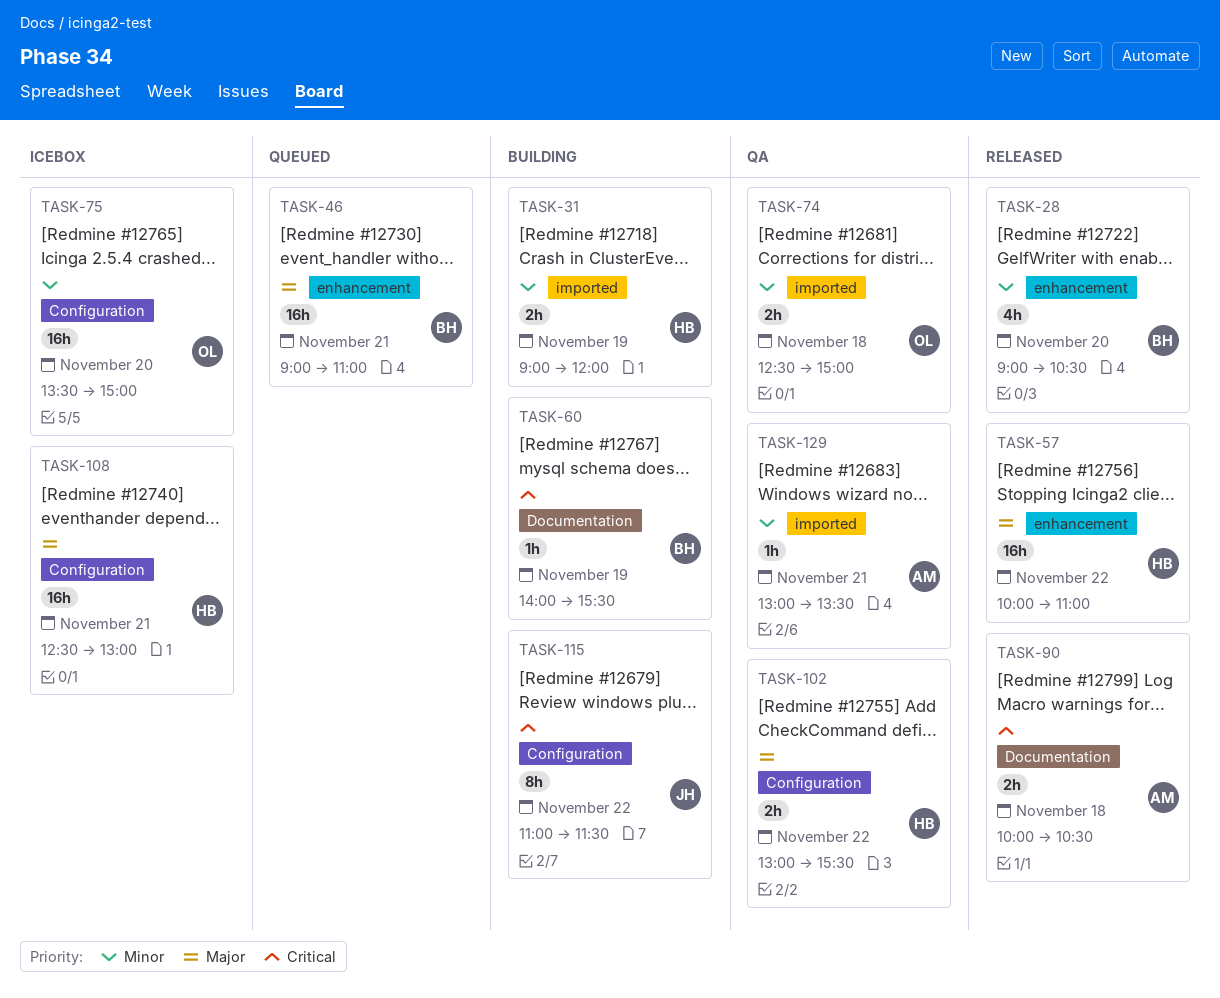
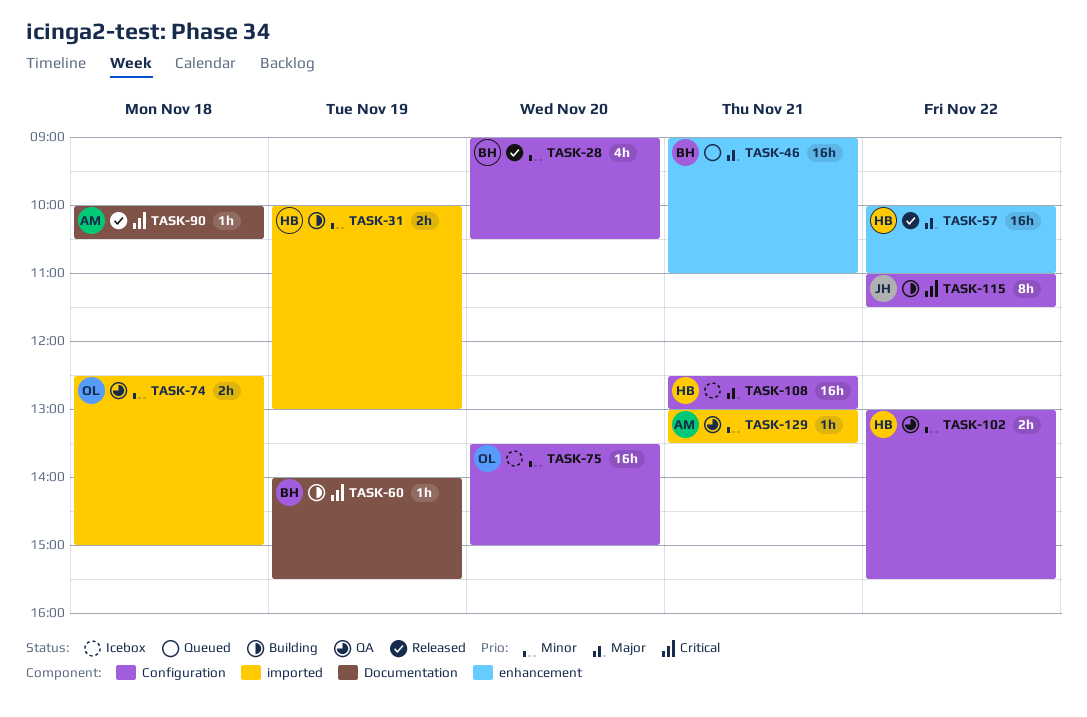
TASK-28, label: enhancement -> Configuration
TASK-31, begins: 09:00 -> 10:00
TASK-31, ends: 12:00 -> 13:00
TASK-90, estimate: 2h -> 1h
TASK-102, priority: Major -> Minor

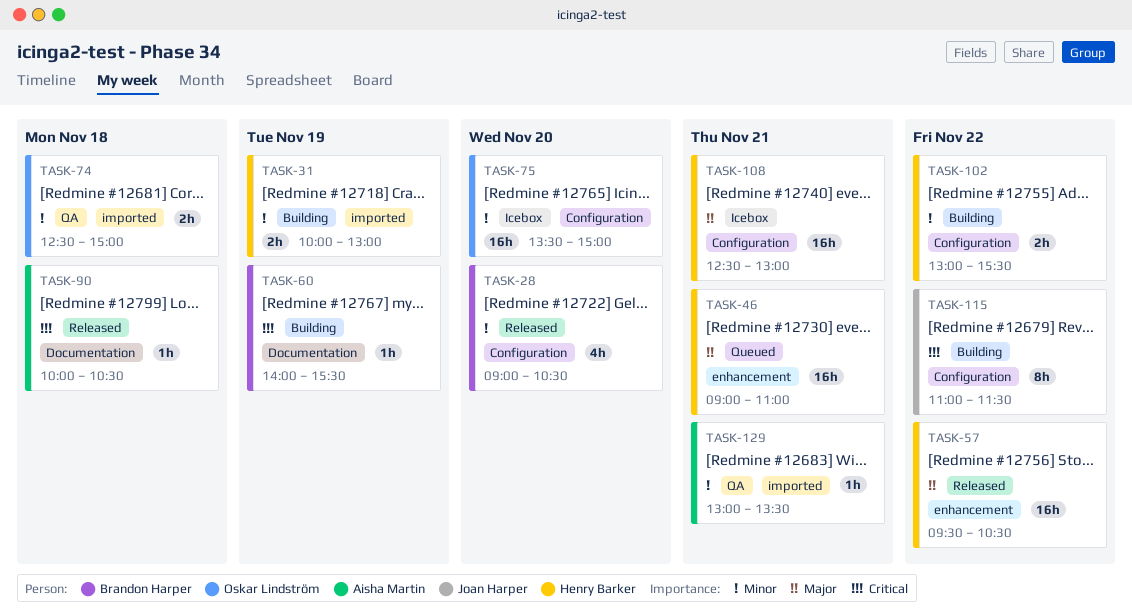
TASK-46, owner: Brandon Harper -> Henry Barker
TASK-57, begins: 10:00 -> 09:30
TASK-57, ends: 11:00 -> 10:30
TASK-102, status: QA -> Building

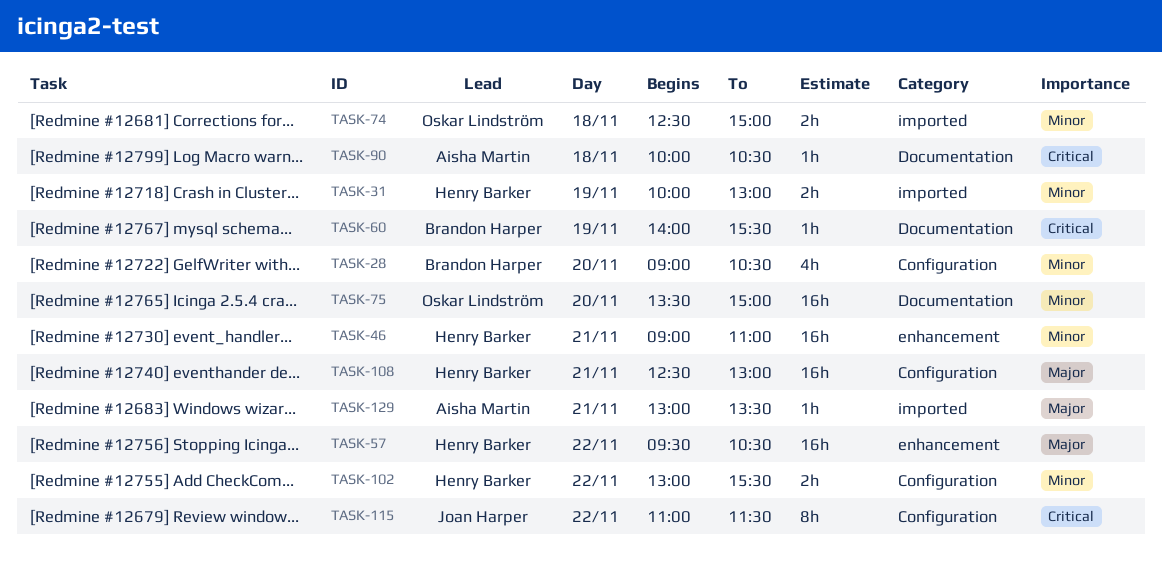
TASK-46, priority: Major -> Minor
TASK-75, label: Configuration -> Documentation
TASK-129, priority: Minor -> Major

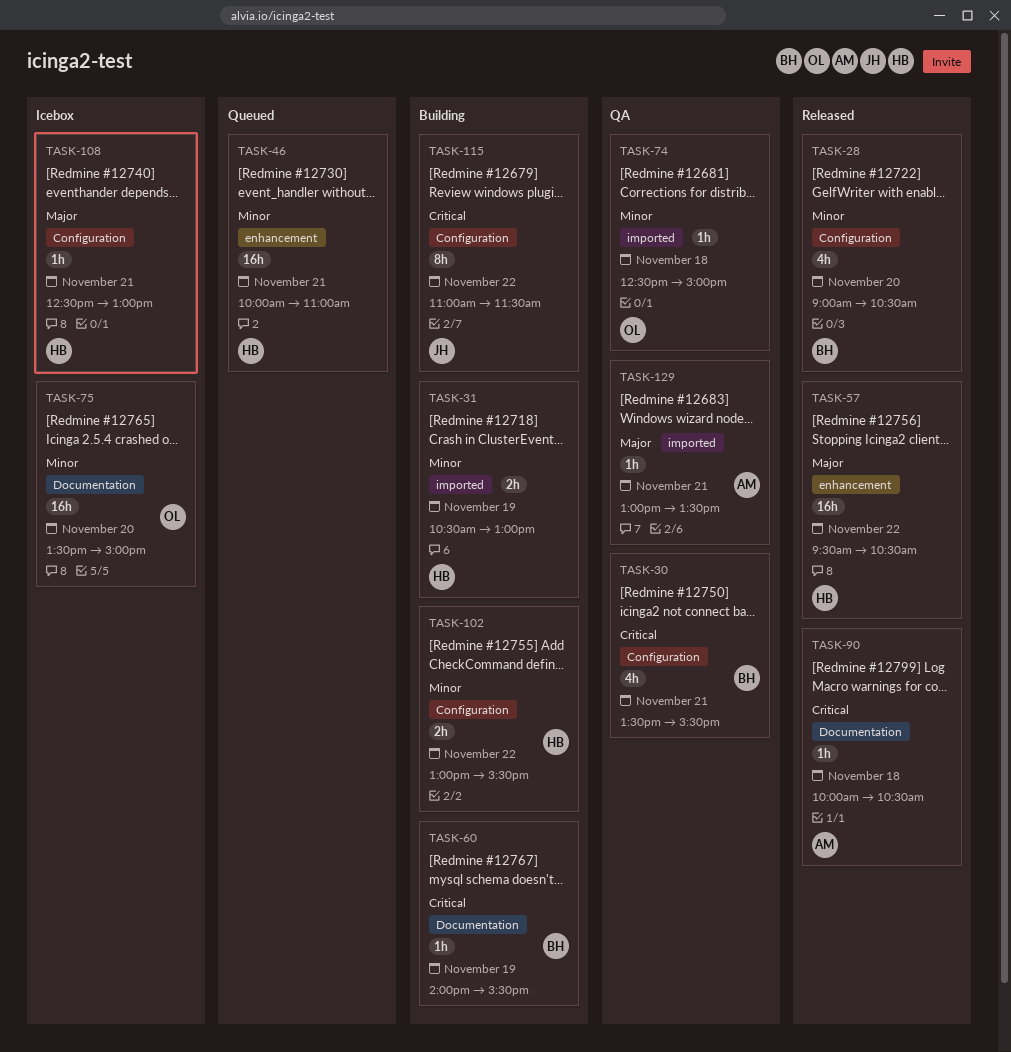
TASK-30: none -> present
TASK-31, begins: 10:00 -> 10:30
TASK-46, begins: 09:00 -> 10:00
TASK-74, estimate: 2h -> 1h
TASK-108, estimate: 16h -> 1h

